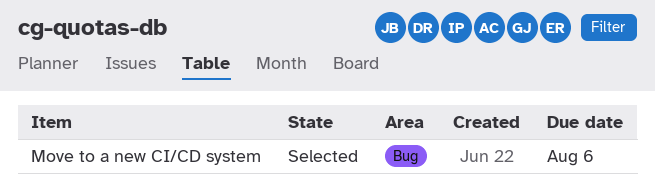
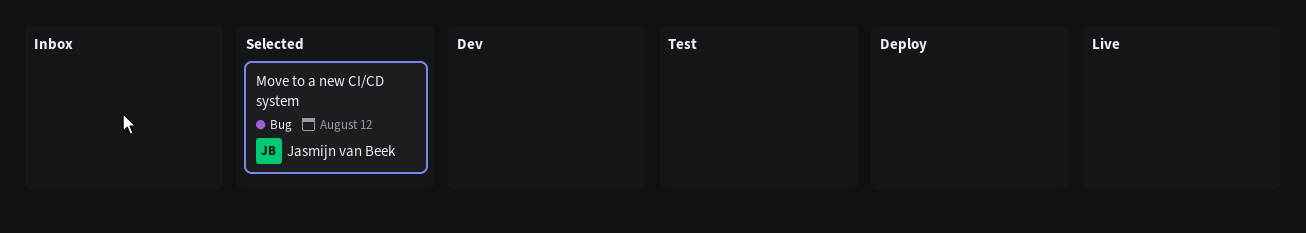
Move to a new CI/CD system, due: Aug 6 -> Aug 12

